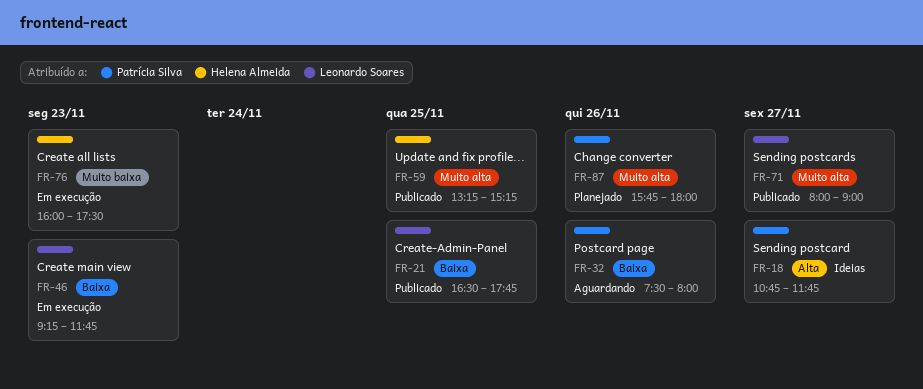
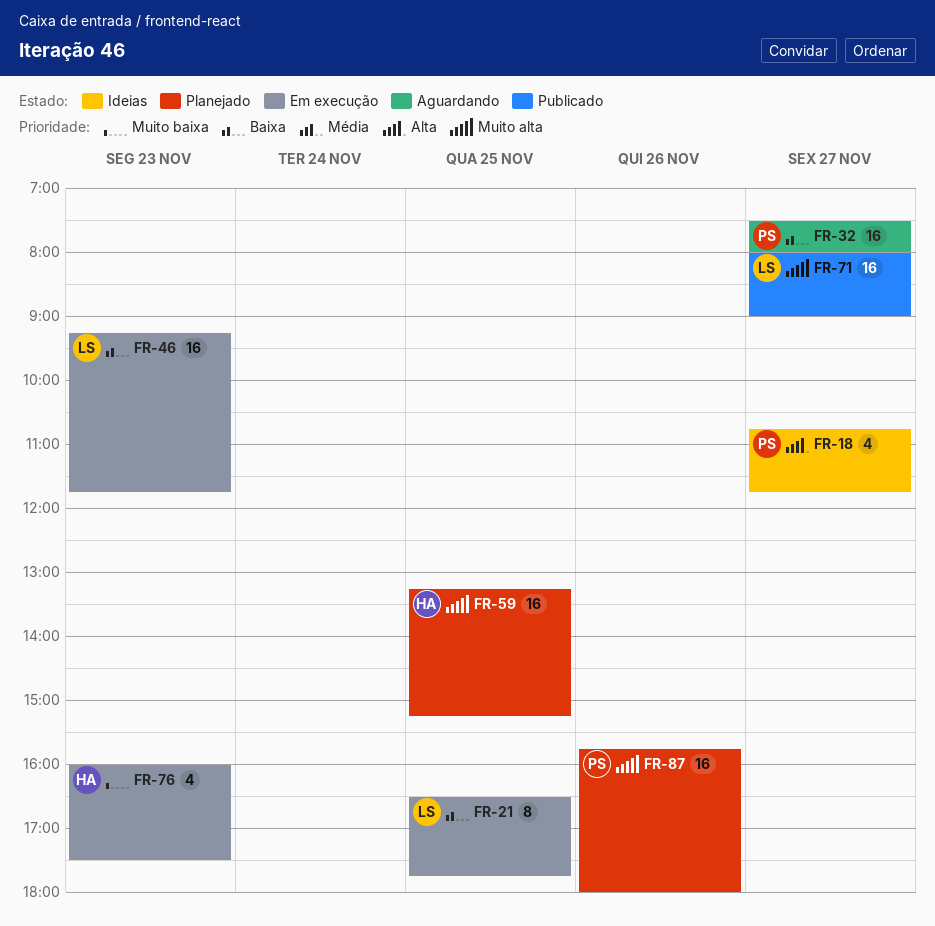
FR-21, status: Publicado -> Em execução
FR-32, day: Nov 26 -> Nov 27
FR-59, status: Publicado -> Planejado

